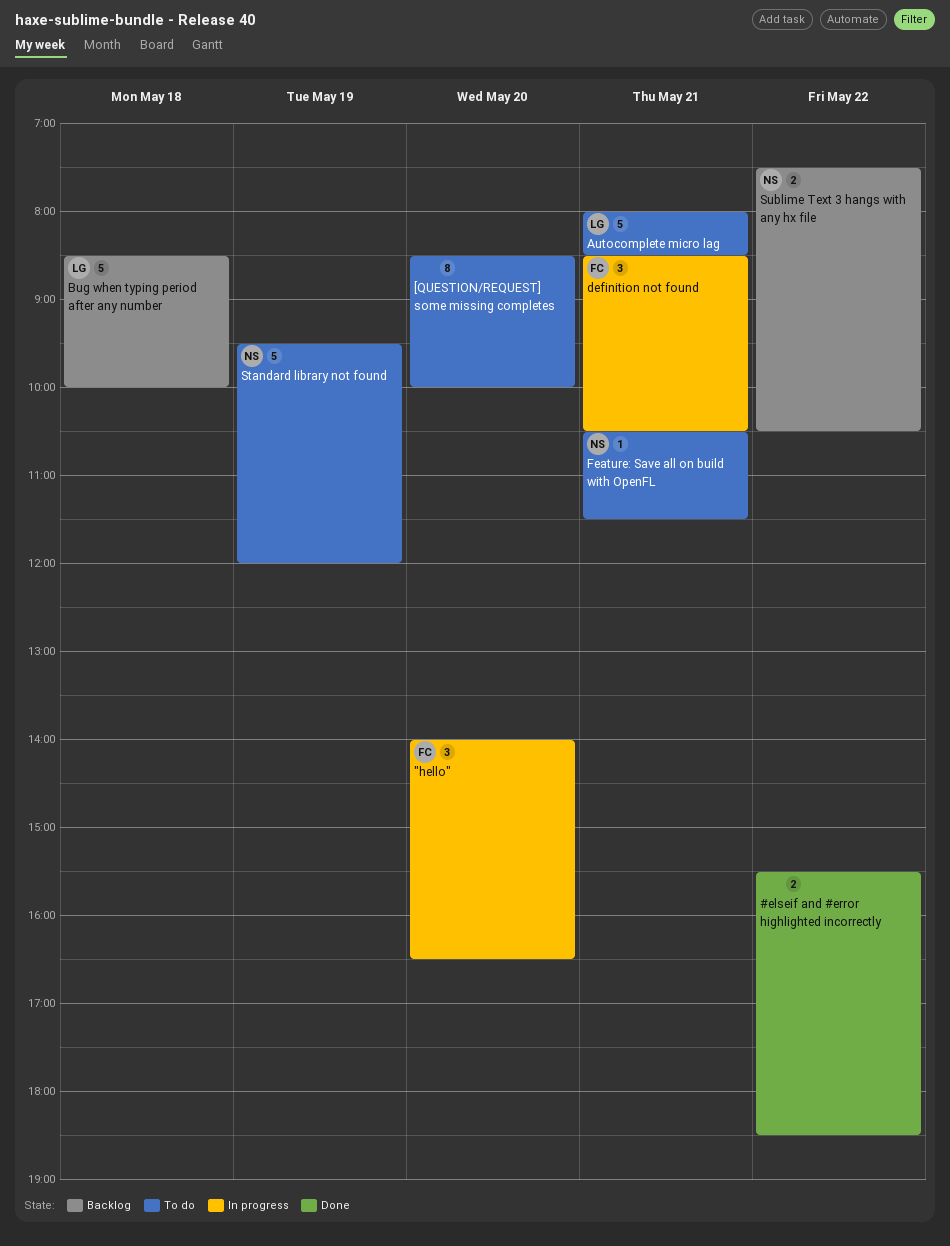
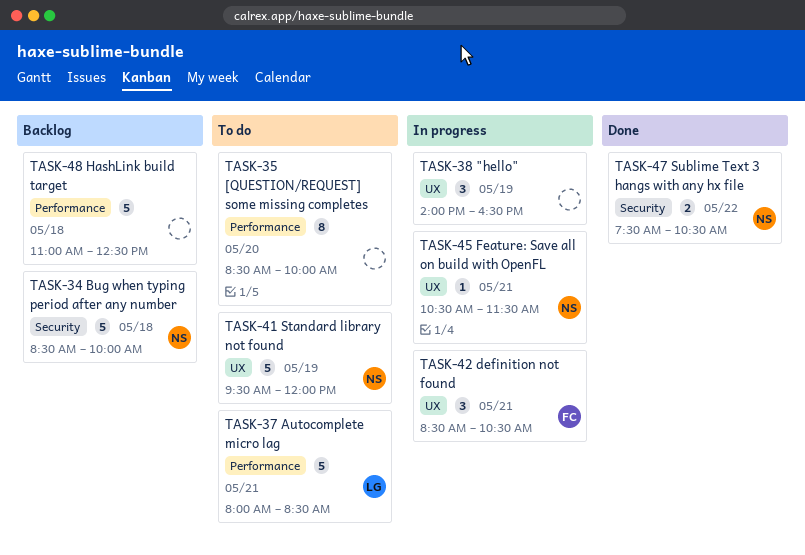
"hello", owner: FC -> none
"hello", day: May 20 -> May 19
#elseif and #error highlighted incorrectly: present -> none
Bug when typing period after any number, owner: LG -> NS
Feature: Save all on build with OpenFL, status: To do -> In progress
HashLink build target: none -> present
Sublime Text 3 hangs with any hx file, status: Backlog -> Done

